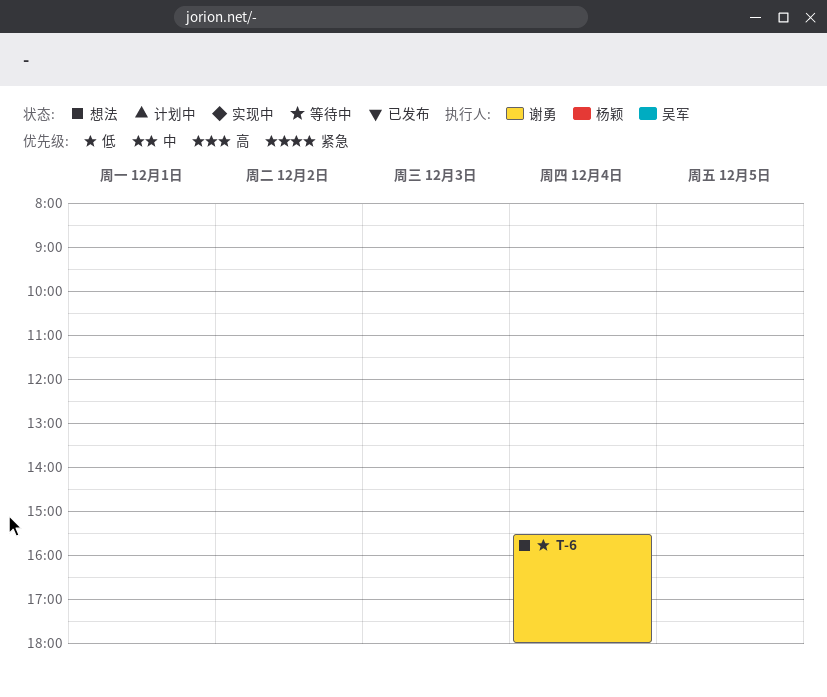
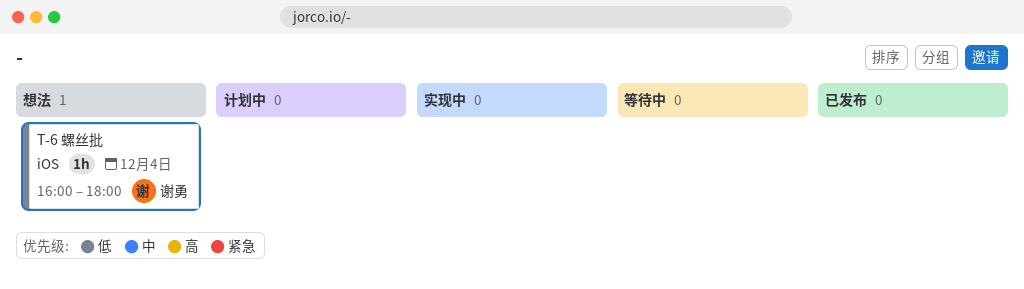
T-6, begins: 15:30 -> 16:00

